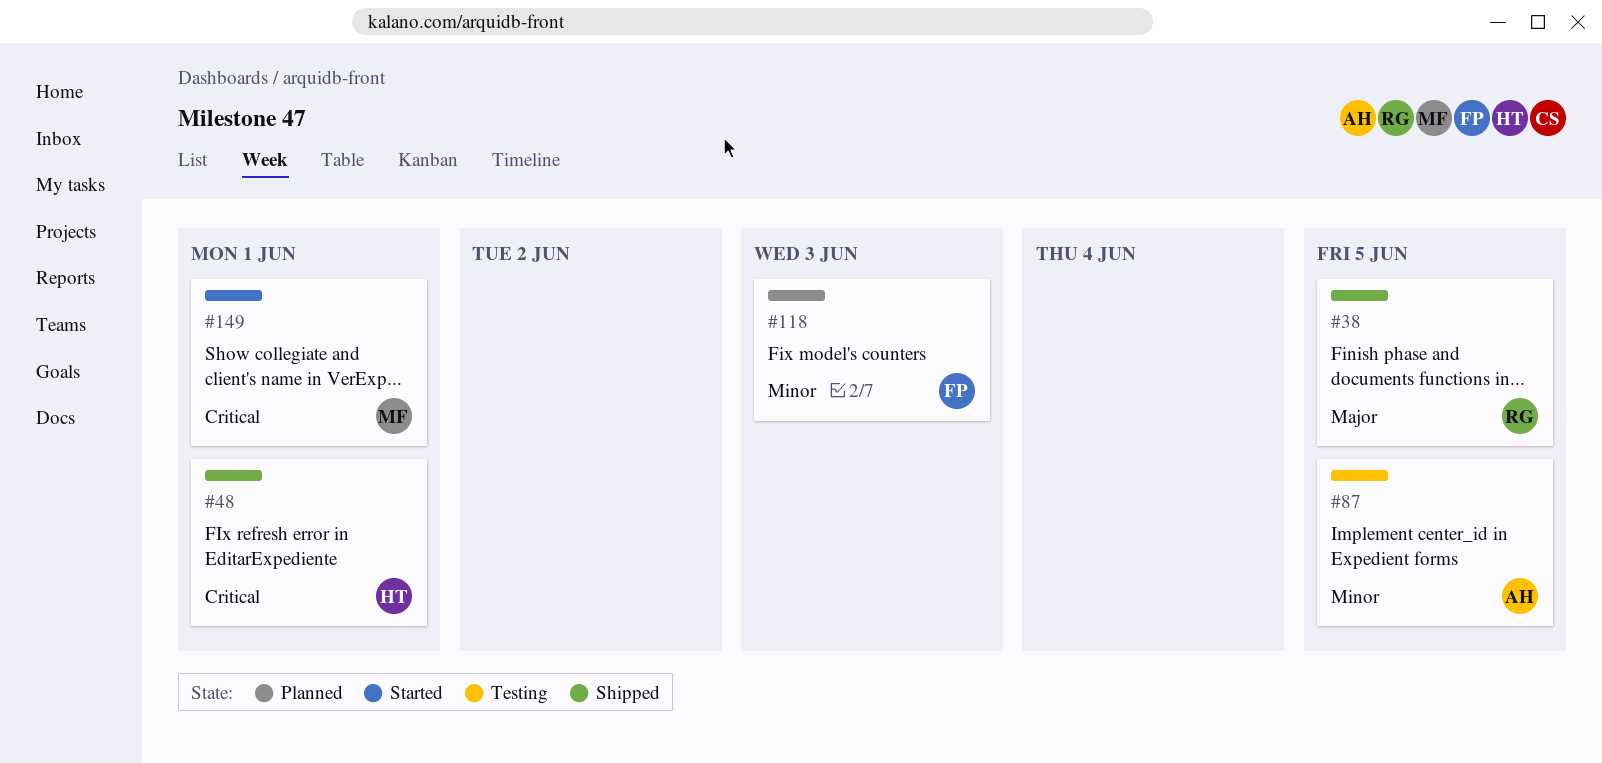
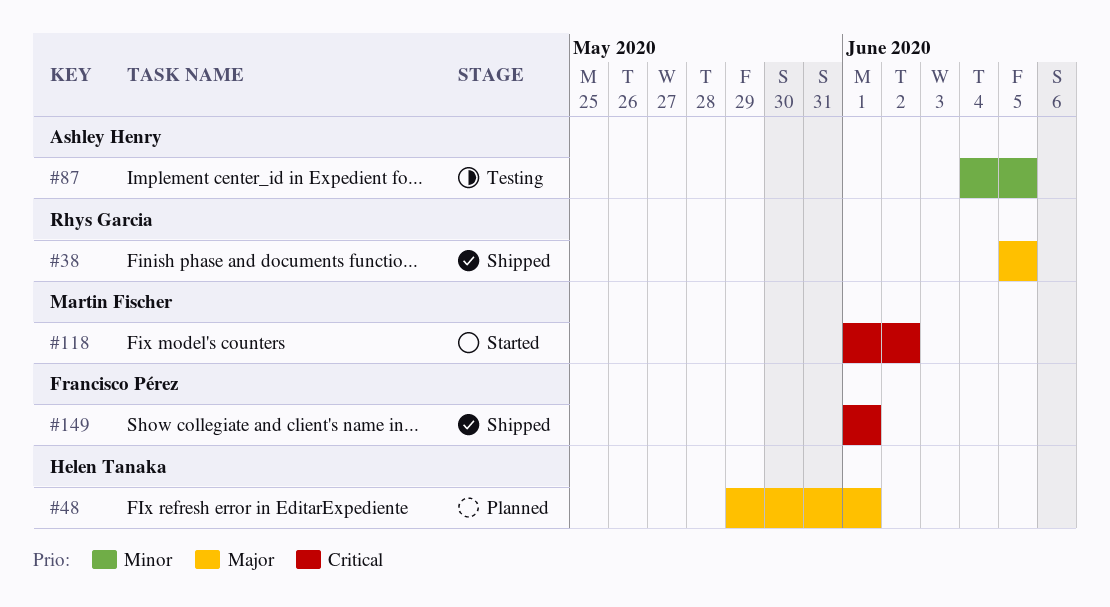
#48, status: Shipped -> Planned
#48, priority: Critical -> Major
#118, status: Planned -> Started
#118, owner: Francisco Pérez -> Martin Fischer
#118, priority: Minor -> Critical
#118, due: Jun 3 -> Jun 2
#149, status: Started -> Shipped
#149, owner: Martin Fischer -> Francisco Pérez

